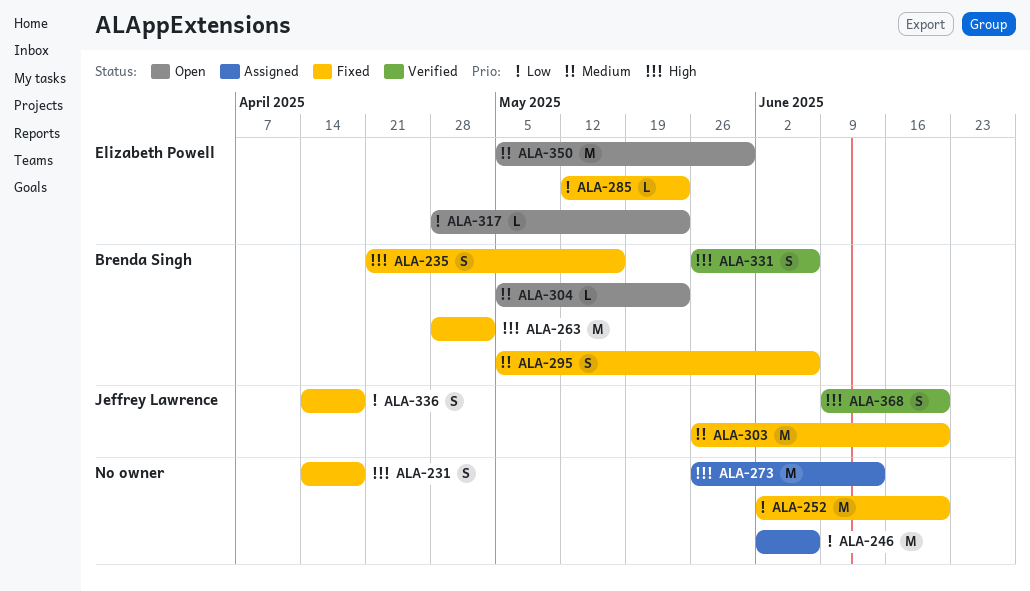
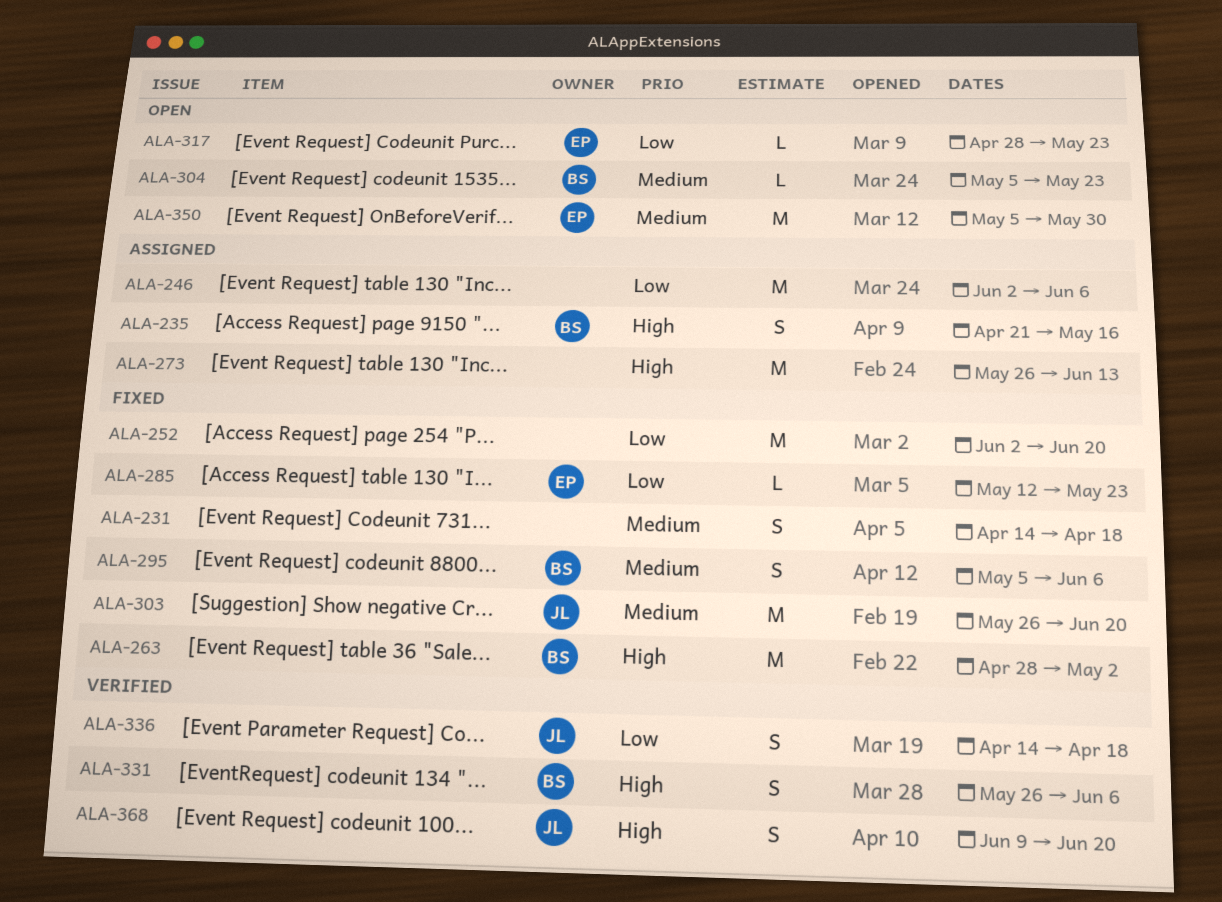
ALA-231, priority: High -> Medium
ALA-235, status: Fixed -> Assigned
ALA-336, status: Fixed -> Verified

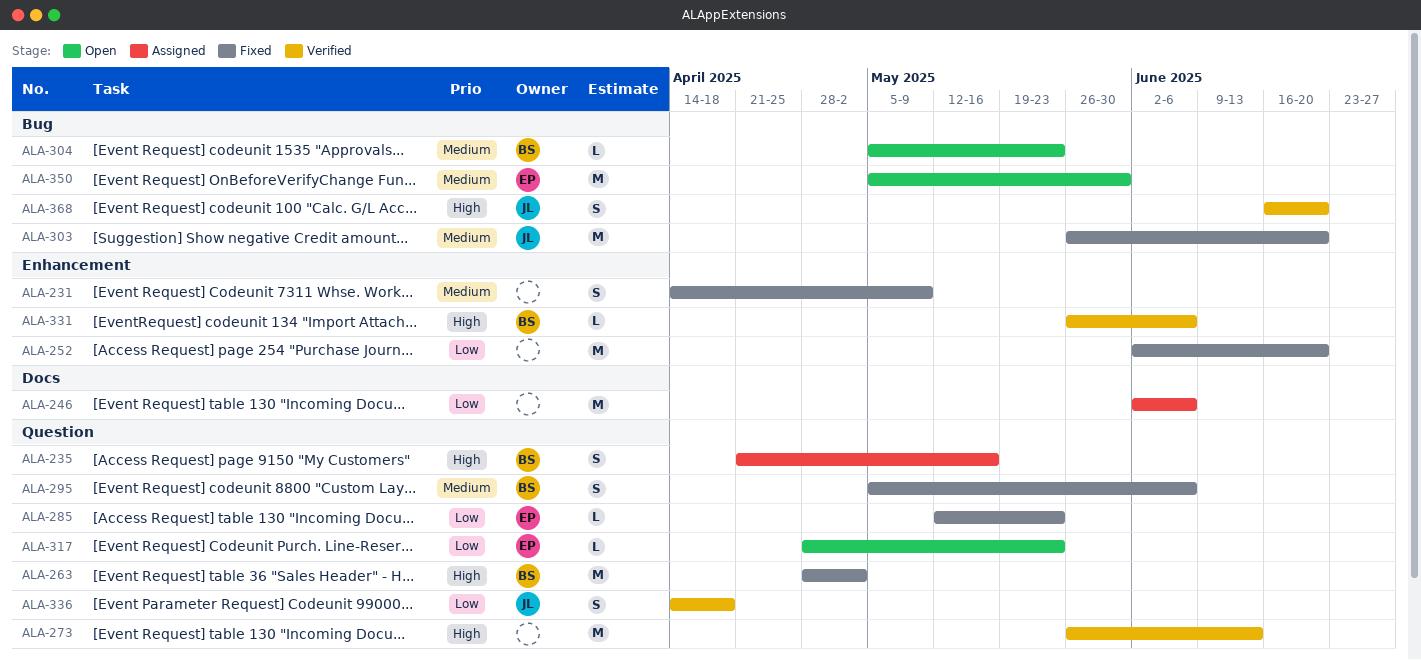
ALA-231, due: Apr 18 -> May 9
ALA-273, status: Assigned -> Verified
ALA-331, estimate: S -> L
ALA-368, start: Jun 9 -> Jun 16

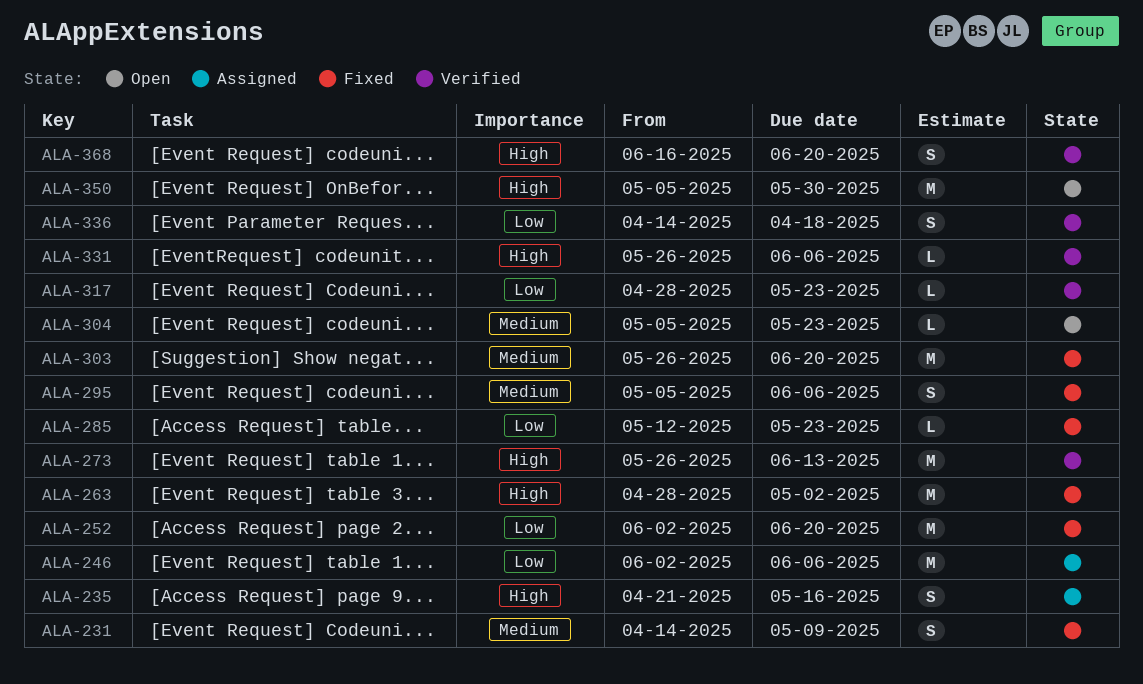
ALA-317, status: Open -> Verified
ALA-350, priority: Medium -> High

